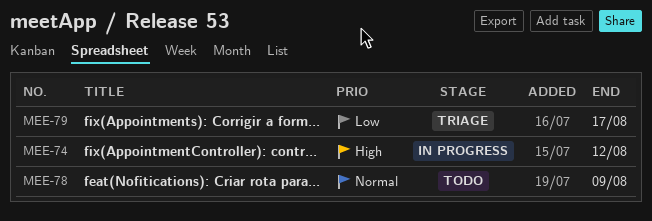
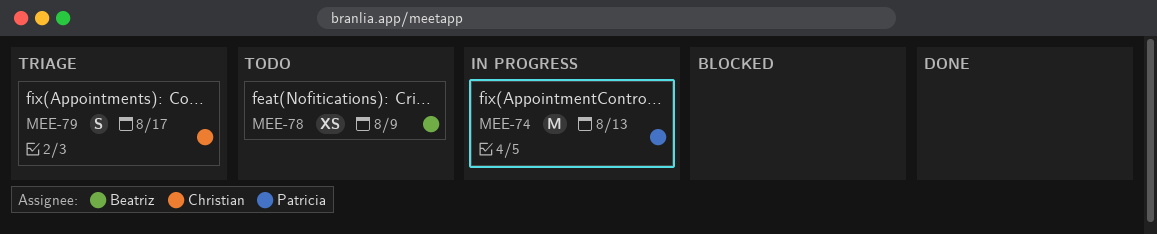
MEE-74, due: Aug 12 -> Aug 13

